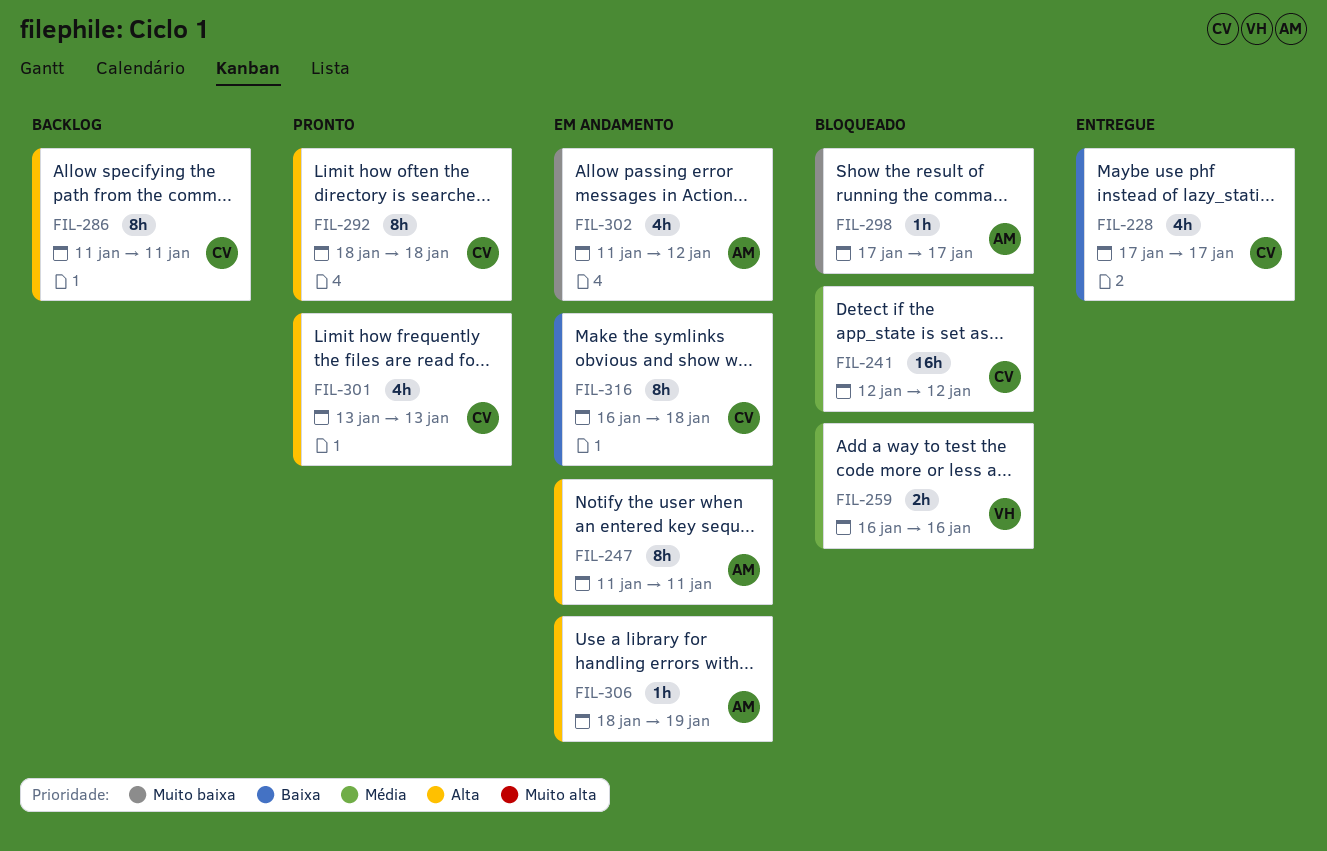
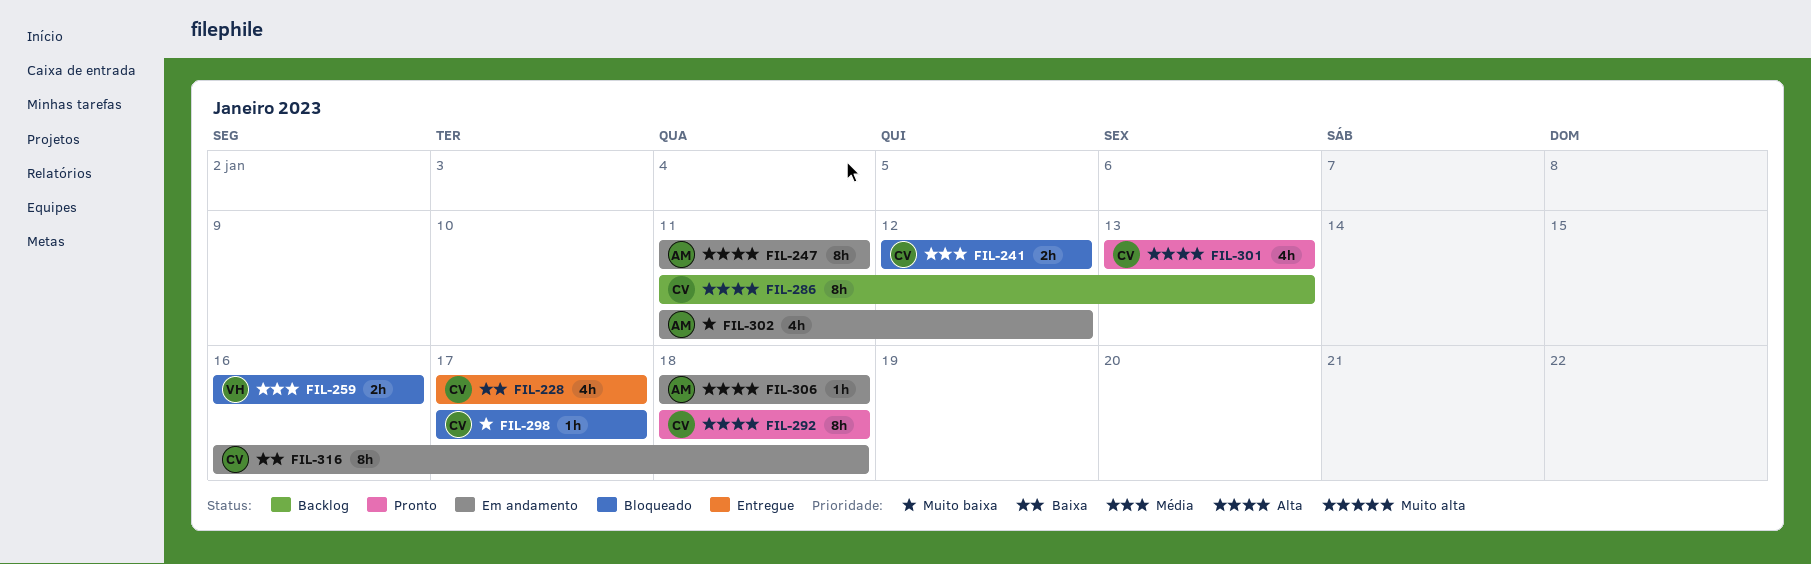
FIL-241, estimate: 16h -> 2h
FIL-286, due: Jan 11 -> Jan 13
FIL-298, owner: AM -> CV
FIL-306, due: Jan 19 -> Jan 18

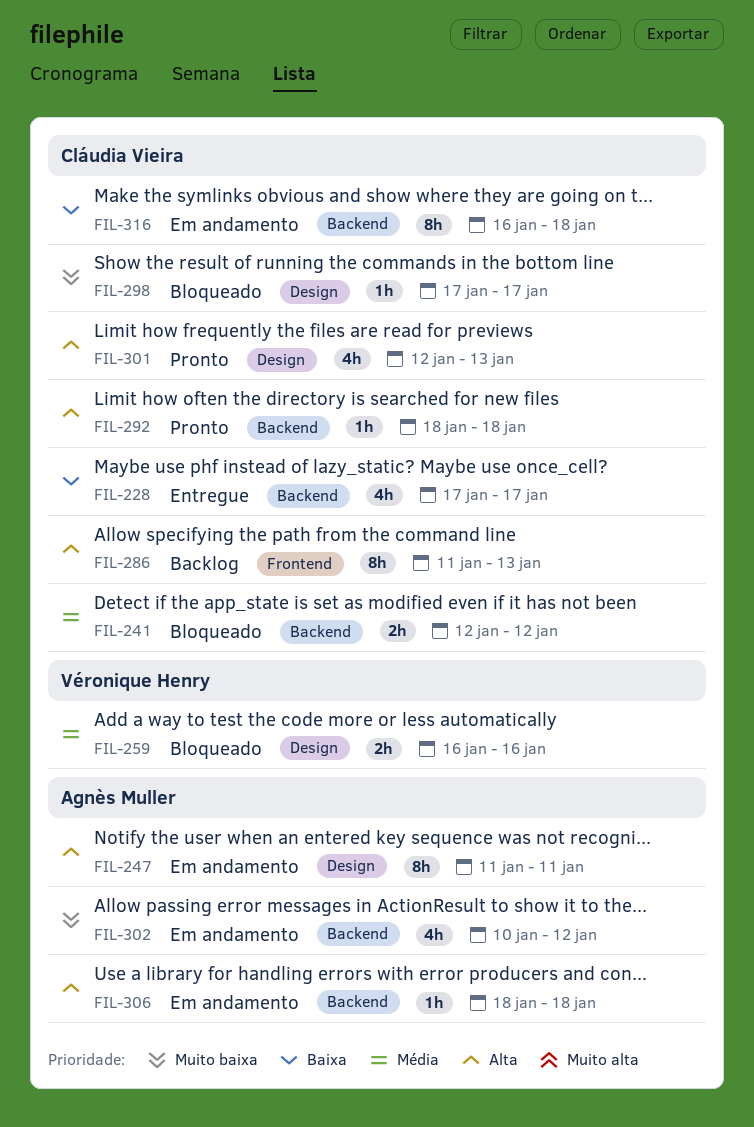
FIL-292, estimate: 8h -> 1h
FIL-301, start: Jan 13 -> Jan 12
FIL-302, start: Jan 11 -> Jan 10

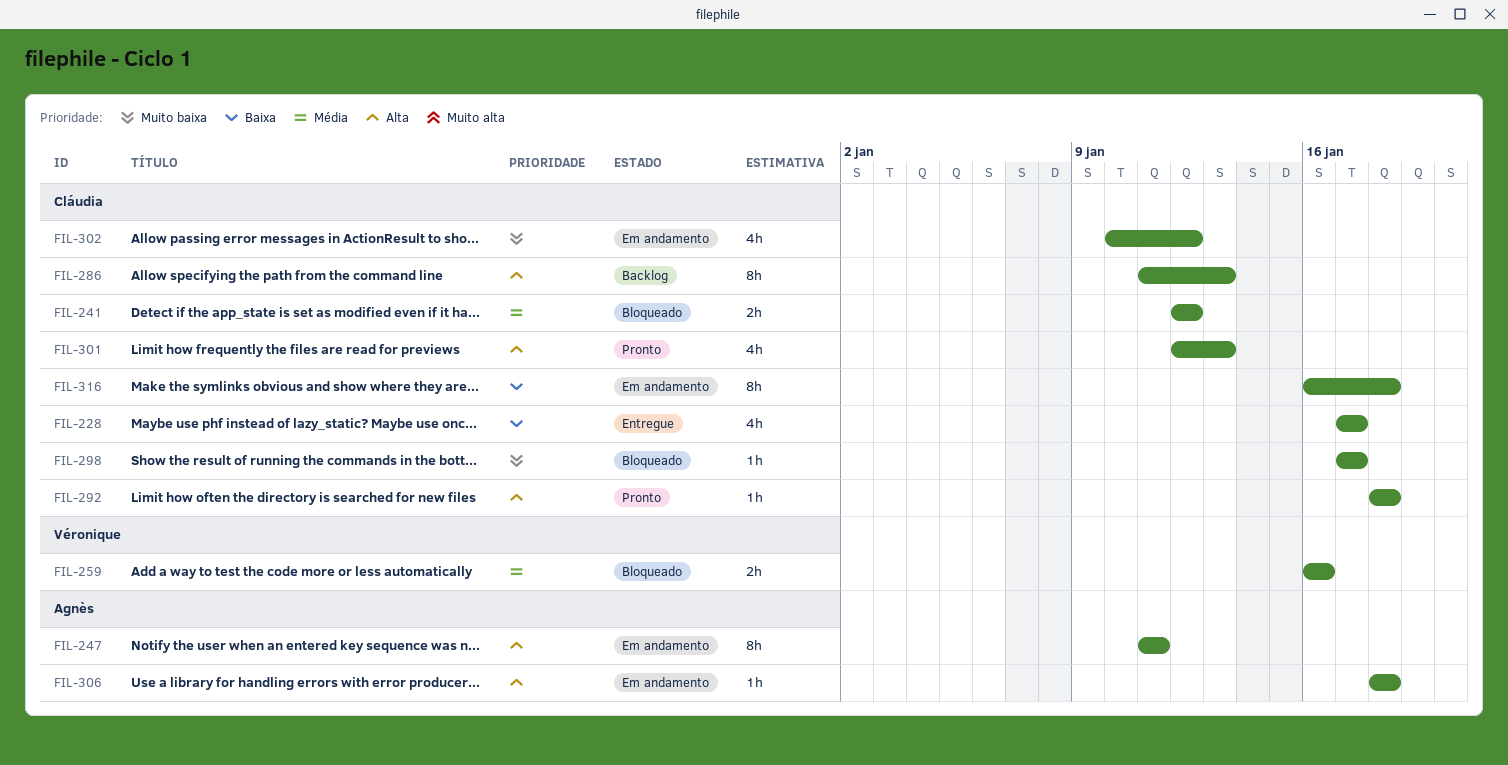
FIL-302, owner: Agnès Muller -> Cláudia Vieira

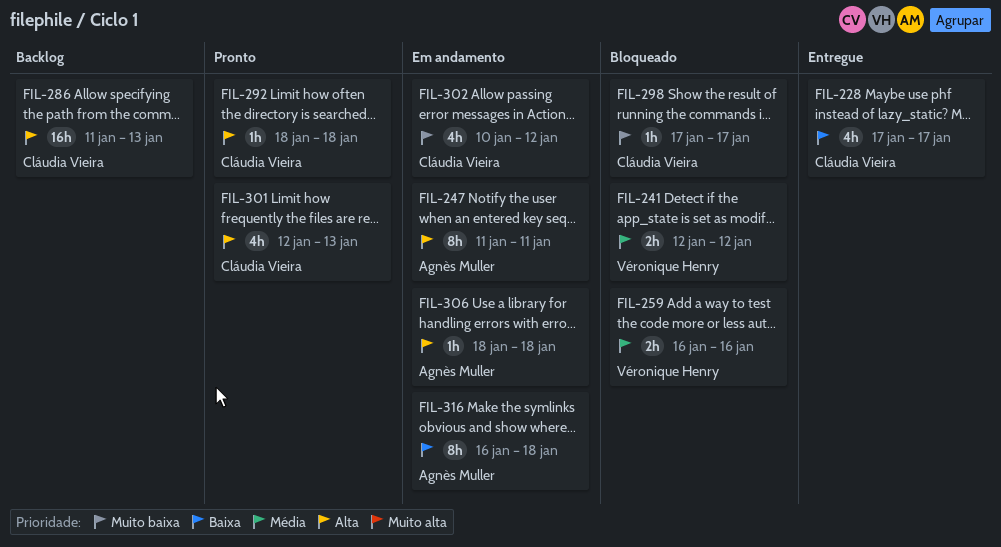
FIL-241, owner: Cláudia Vieira -> Véronique Henry
FIL-286, estimate: 8h -> 16h
FIL-316, owner: Cláudia Vieira -> Agnès Muller

